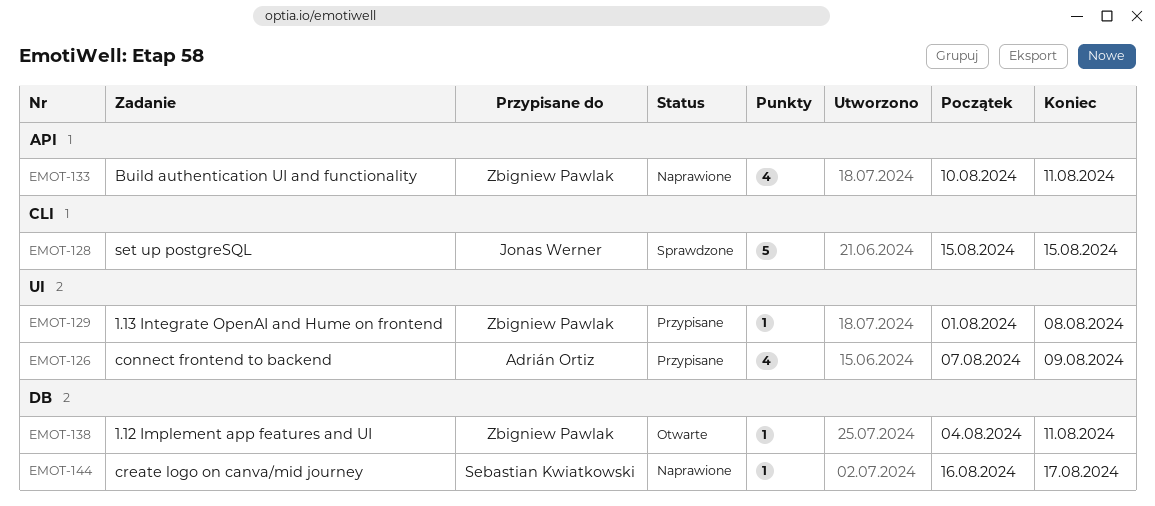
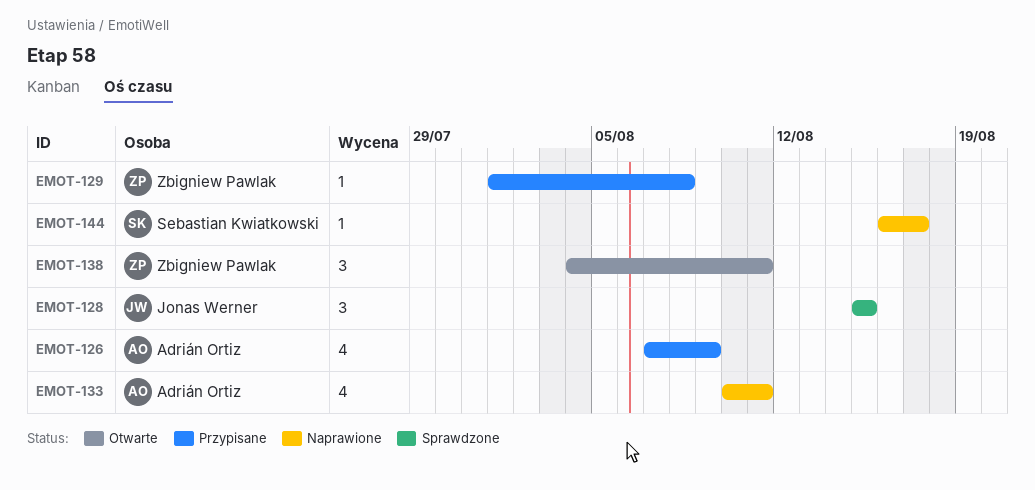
EMOT-128, estimate: 5 -> 3
EMOT-133, owner: Zbigniew Pawlak -> Adrián Ortiz
EMOT-138, estimate: 1 -> 3

